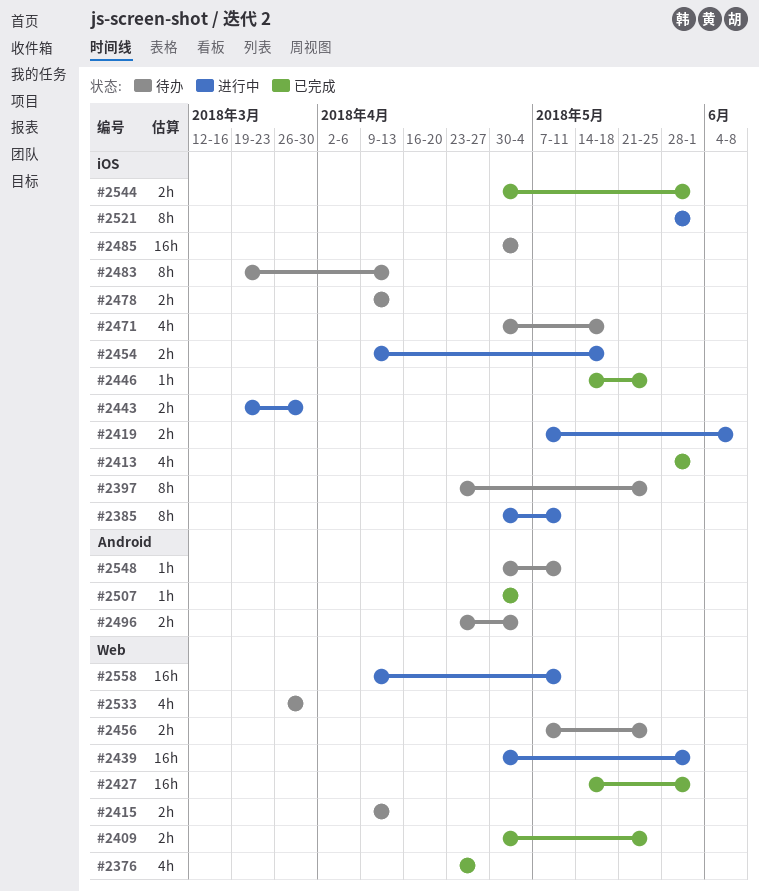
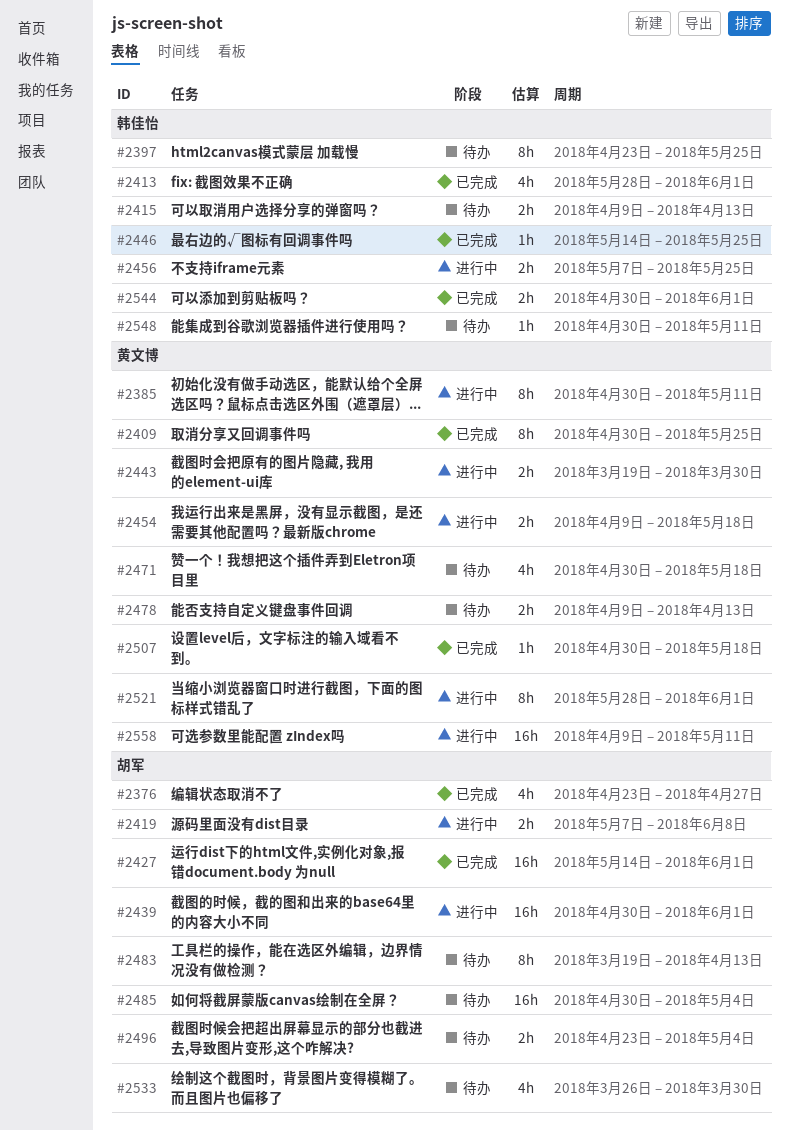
#2409, estimate: 2h -> 8h
#2456, status: 待办 -> 进行中
#2507, due: May 4 -> May 18

